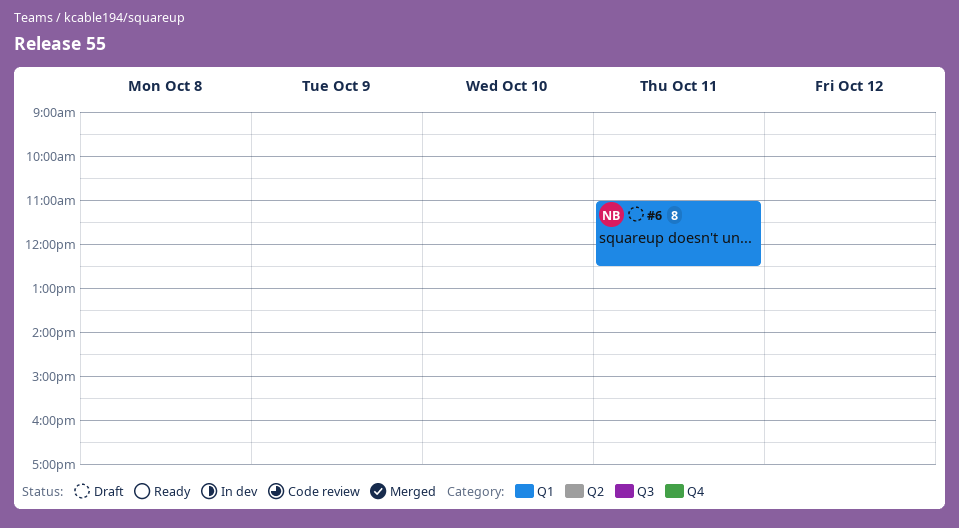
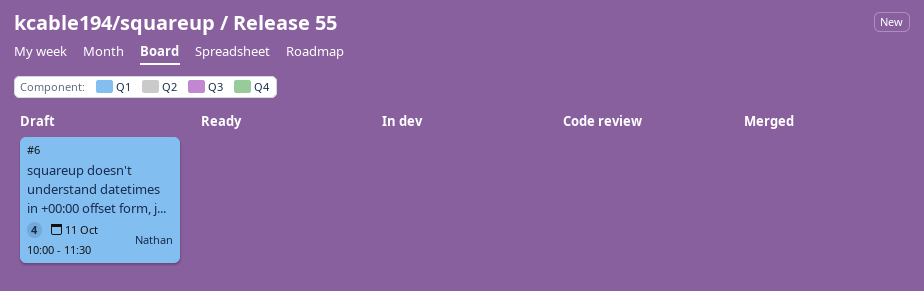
#6, estimate: 8 -> 4
#6, begins: 11:00 -> 10:00
#6, ends: 12:30 -> 11:30

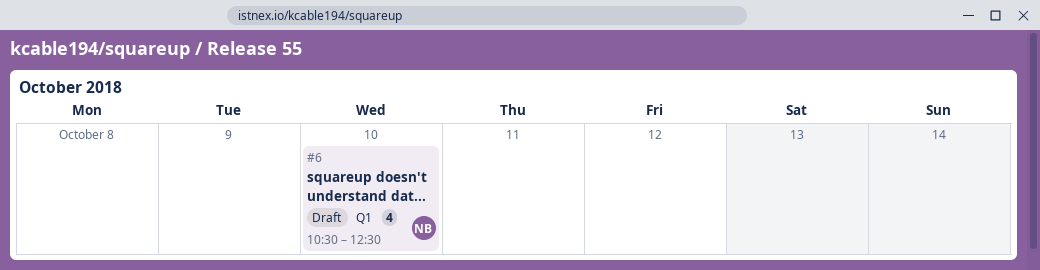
#6, day: Oct 11 -> Oct 10
#6, begins: 10:00 -> 10:30
#6, ends: 11:30 -> 12:30

